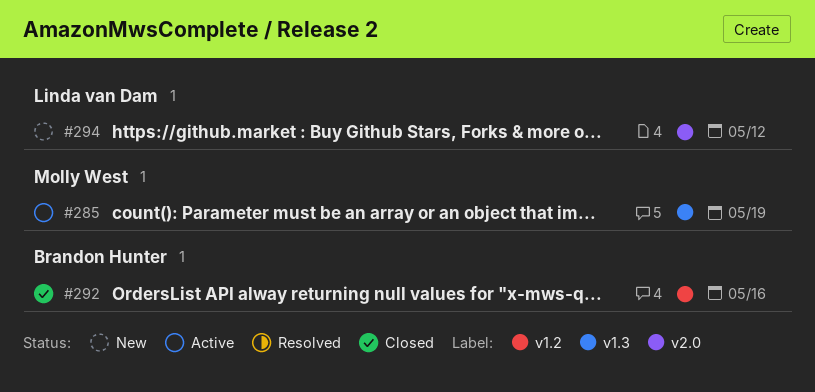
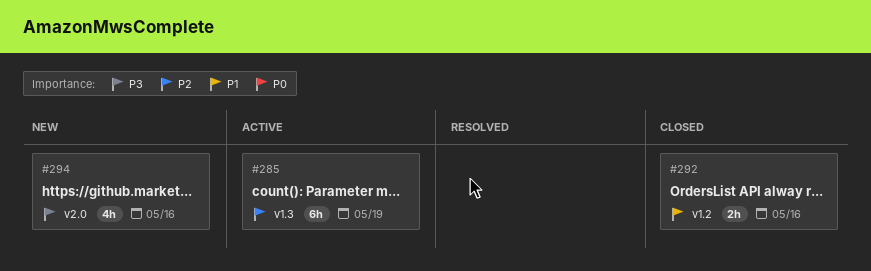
#294, due: May 12 -> May 16

